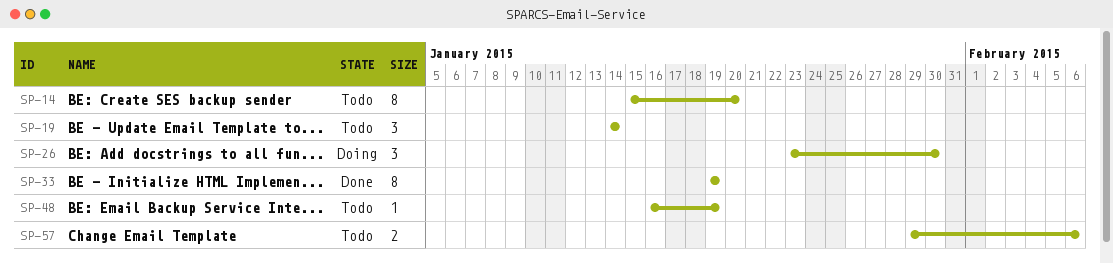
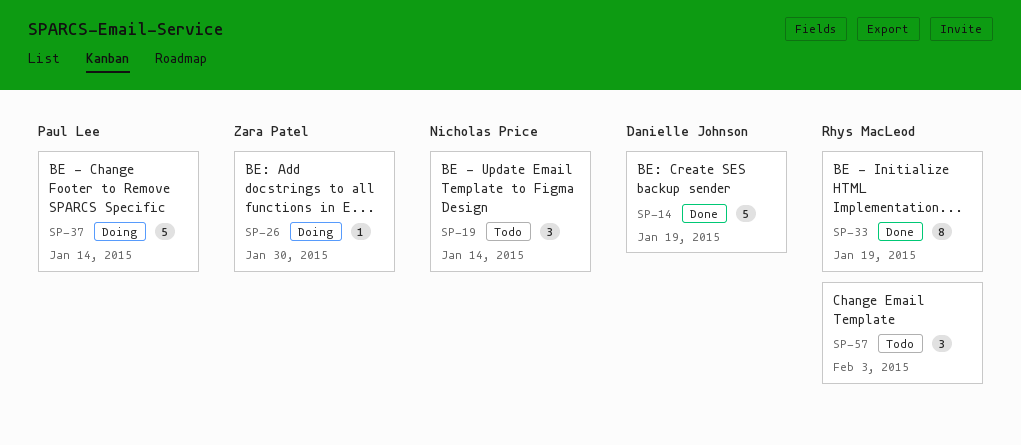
SP-14, status: Todo -> Done
SP-14, estimate: 8 -> 5
SP-14, due: Jan 20 -> Jan 19
SP-26, estimate: 3 -> 1
SP-37: none -> present
SP-48: present -> none
SP-57, estimate: 2 -> 3
SP-57, due: Feb 6 -> Feb 3

